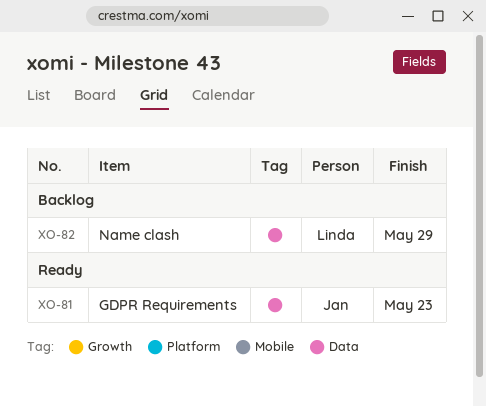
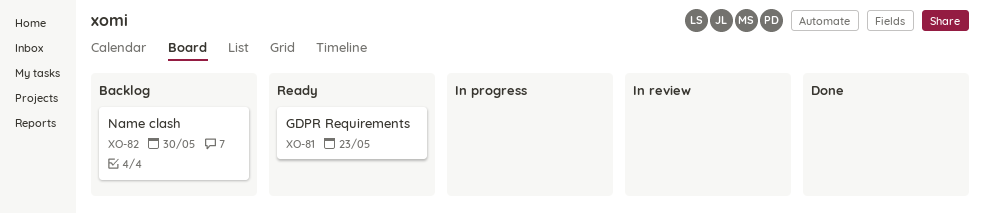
XO-82, due: May 29 -> May 30

